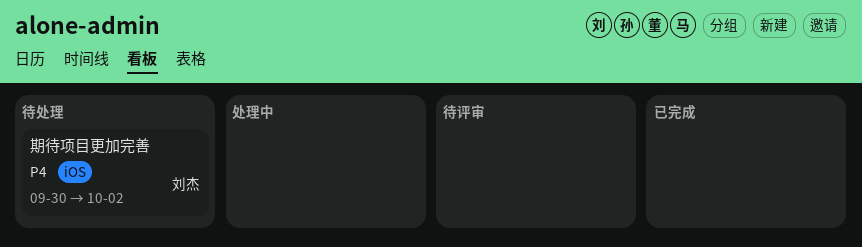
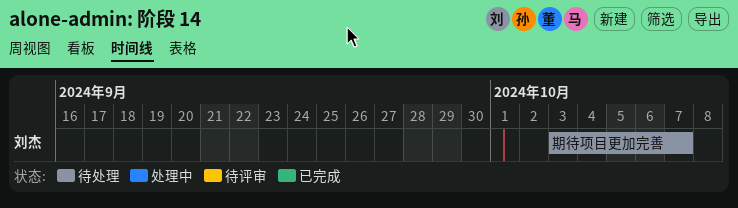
期待项目更加完善, start: Sep 30 -> Oct 3
期待项目更加完善, due: Oct 2 -> Oct 7

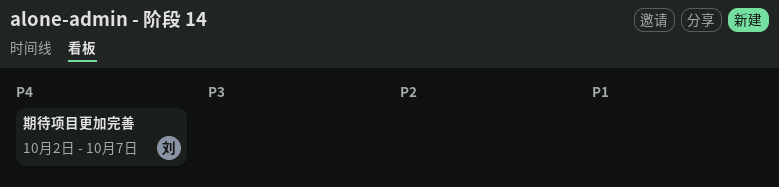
期待项目更加完善, start: Oct 3 -> Oct 2

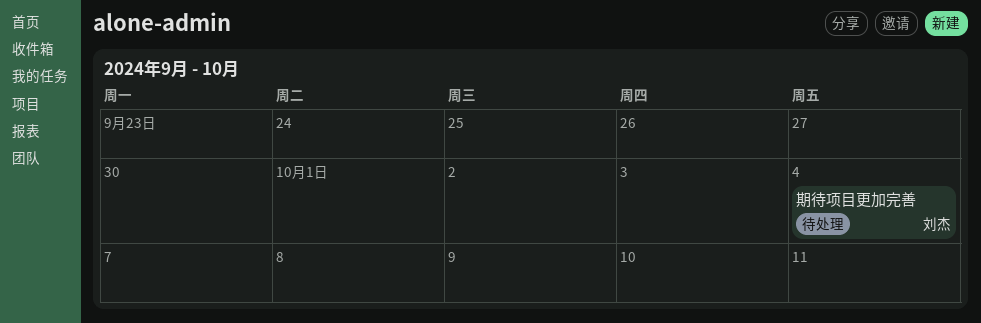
期待项目更加完善, due: Oct 7 -> Oct 4

